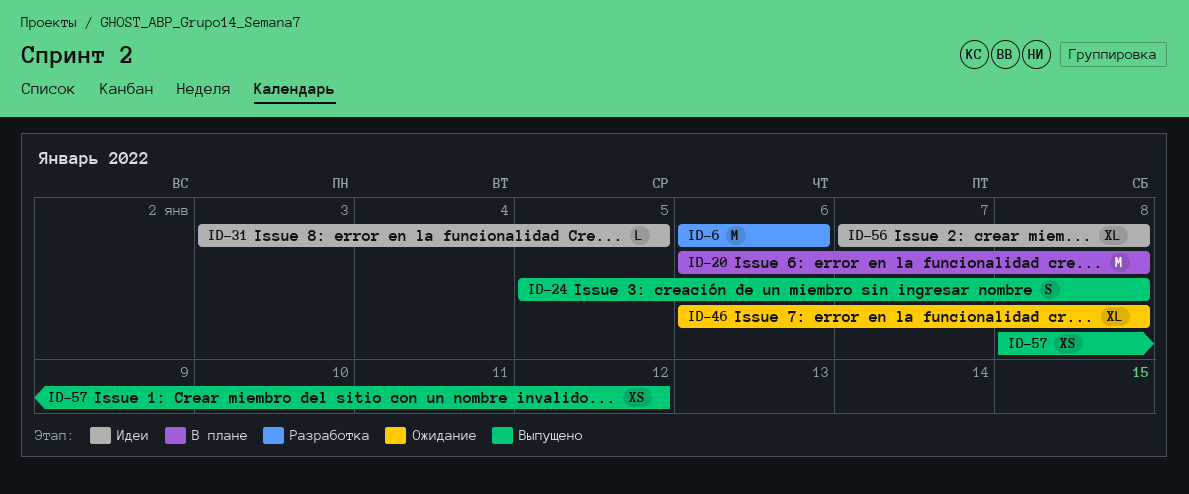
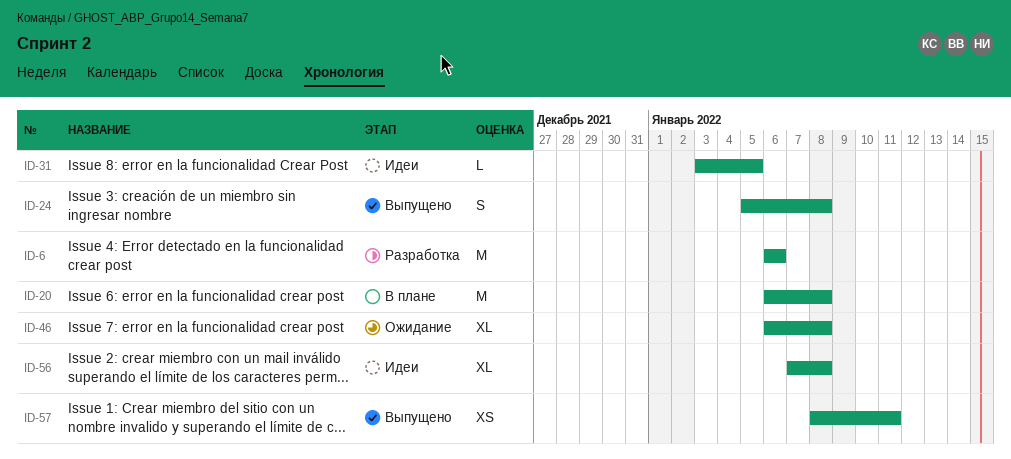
ID-57, due: Jan 12 -> Jan 11

